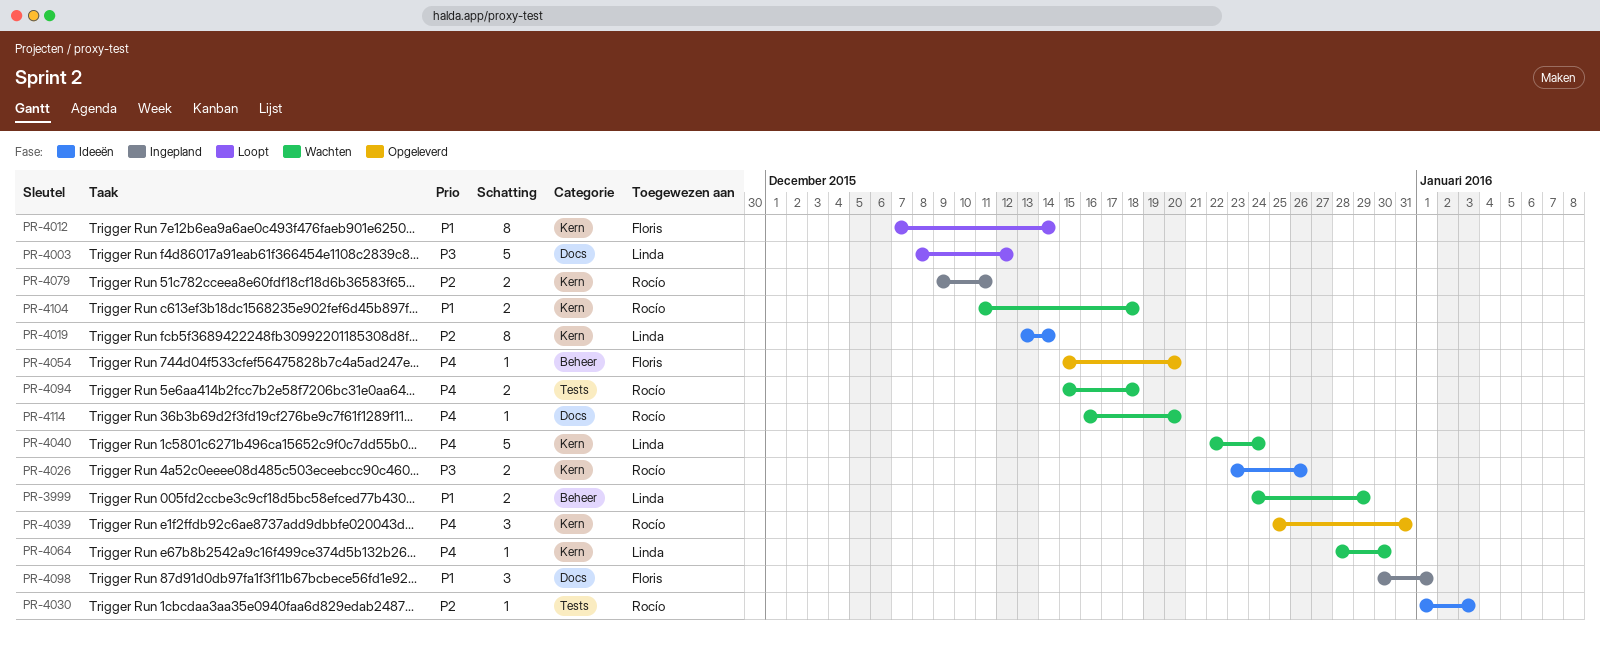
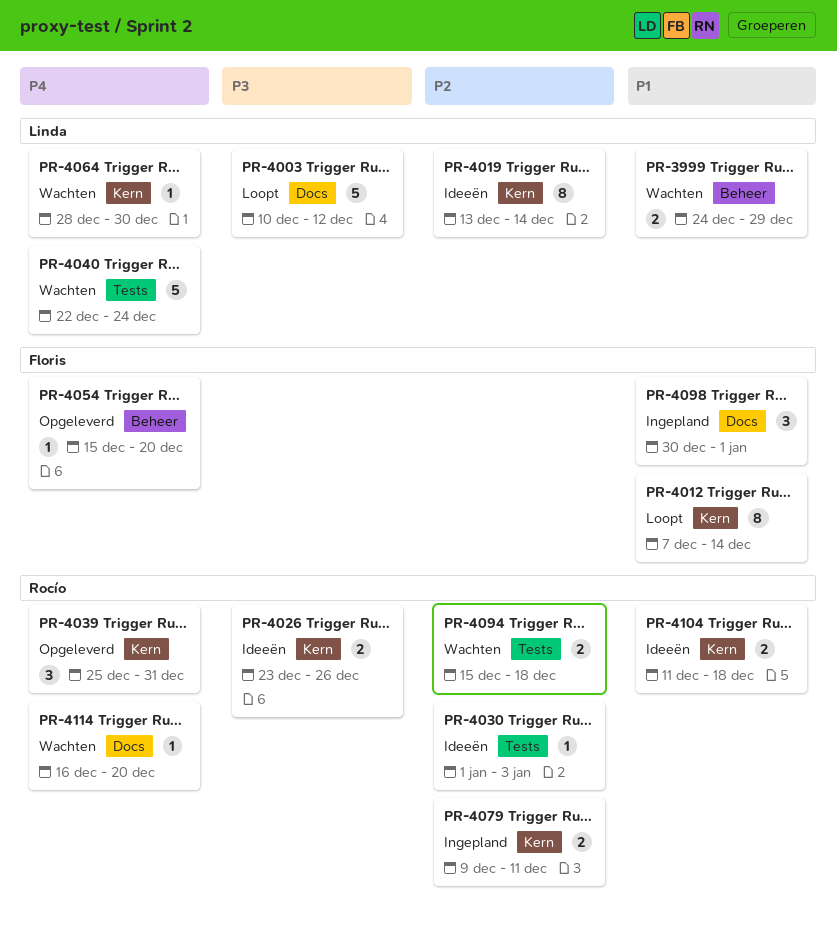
PR-4003, start: Dec 8 -> Dec 10
PR-4040, label: Kern -> Tests
PR-4094, priority: P4 -> P2
PR-4104, status: Wachten -> Ideeën

